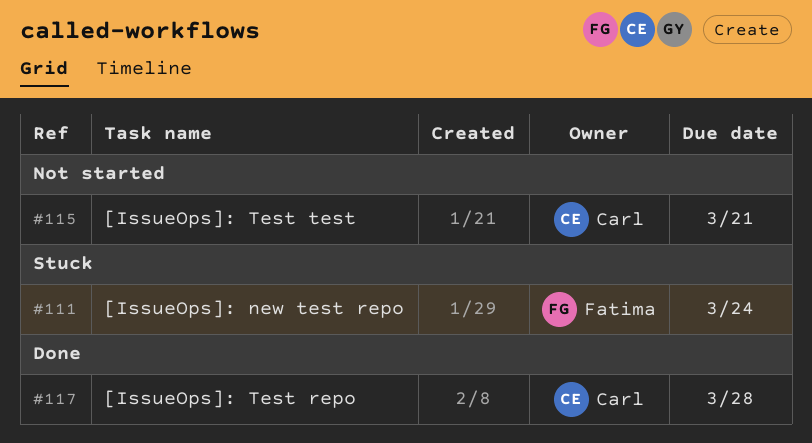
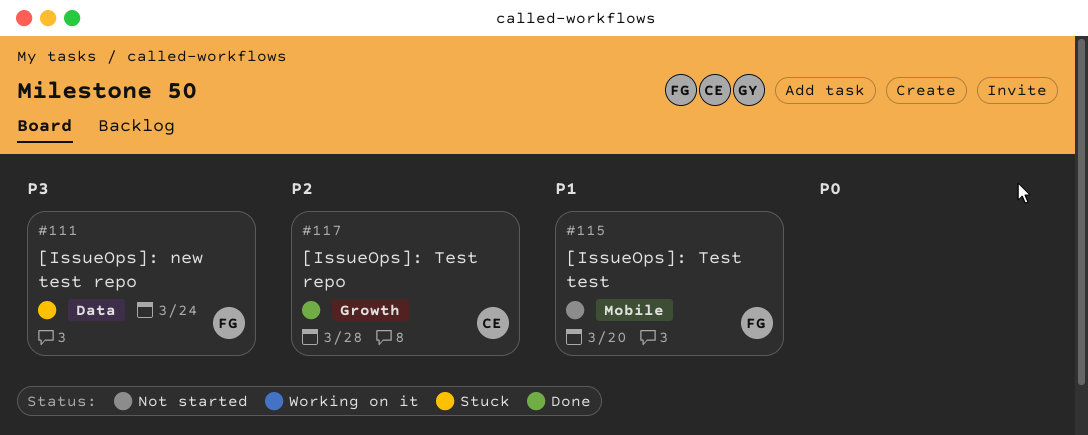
#115, owner: Carl -> Fatima
#115, due: Mar 21 -> Mar 20

